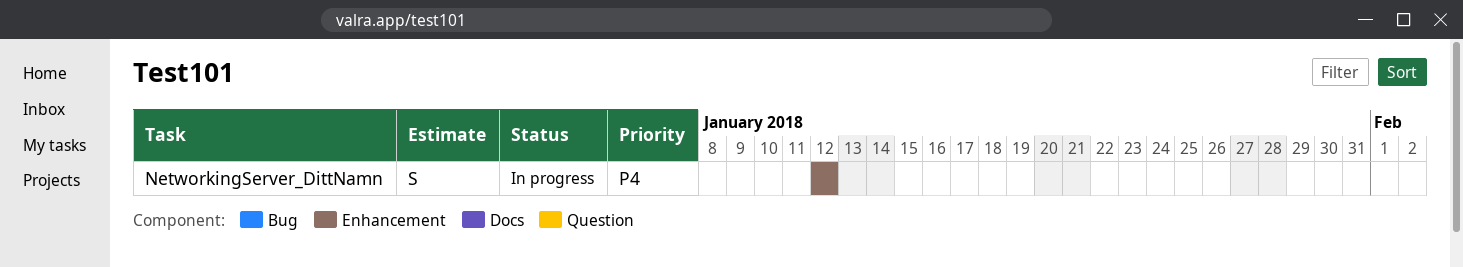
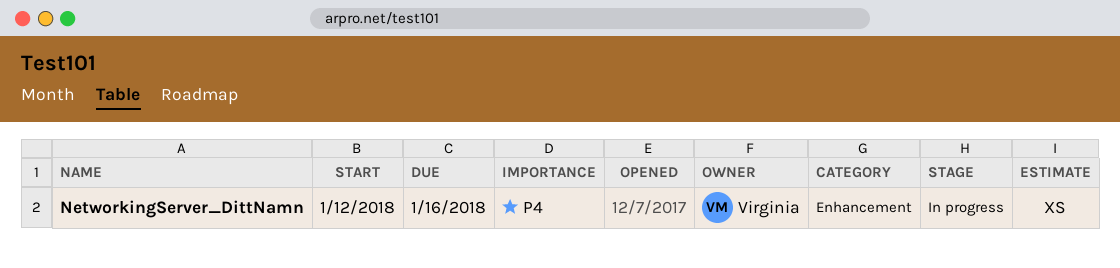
NetworkingServer_DittNamn, estimate: S -> XS
NetworkingServer_DittNamn, due: Jan 12 -> Jan 16

